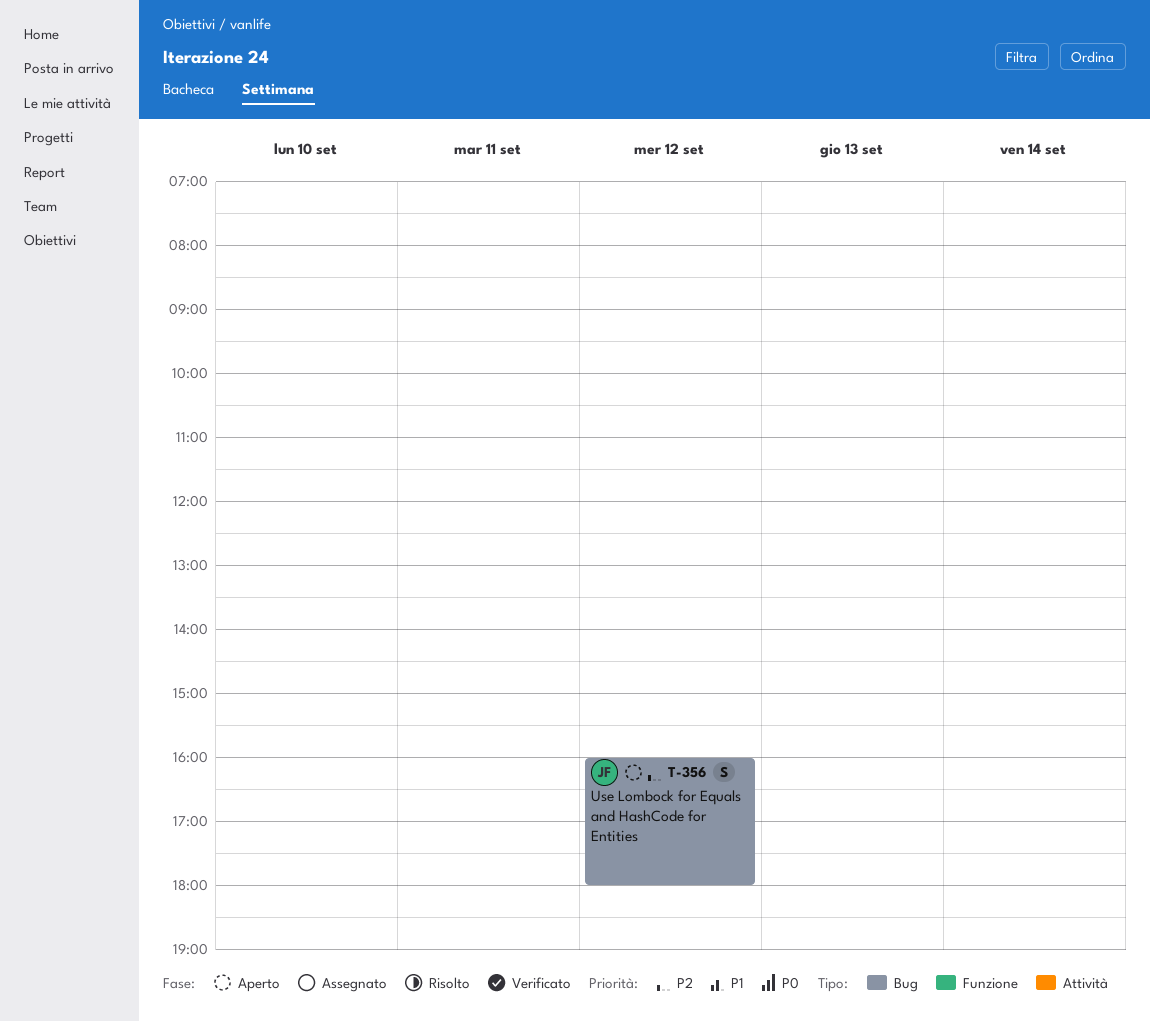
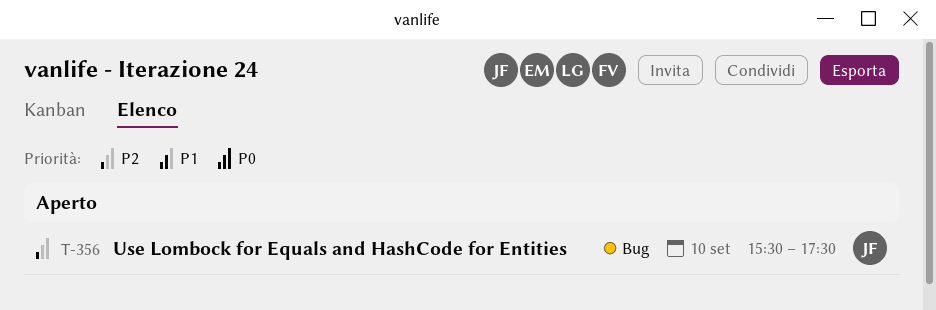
T-356, day: Sep 12 -> Sep 10
T-356, begins: 16:00 -> 15:30
T-356, ends: 18:00 -> 17:30

